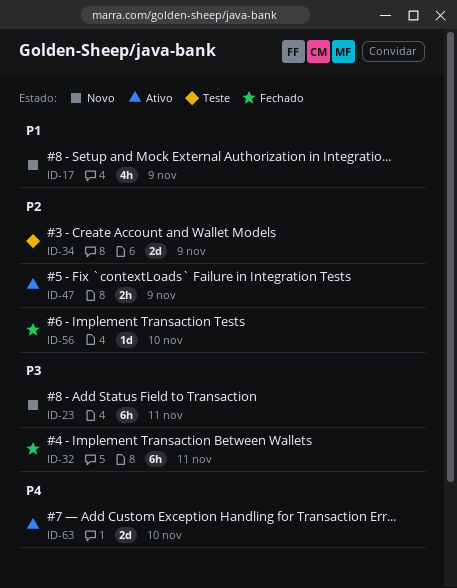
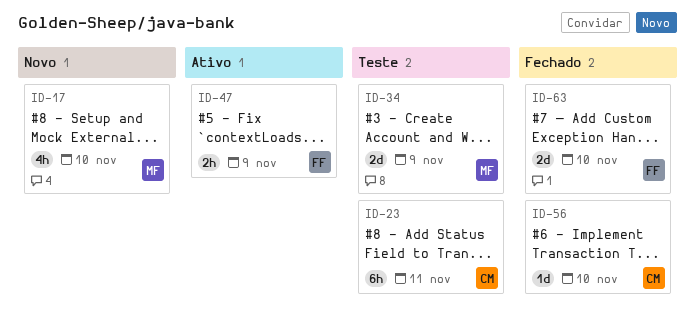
ID-17, due: Nov 9 -> Nov 10
ID-23, status: Novo -> Teste
ID-32: present -> none
ID-63, status: Ativo -> Fechado

